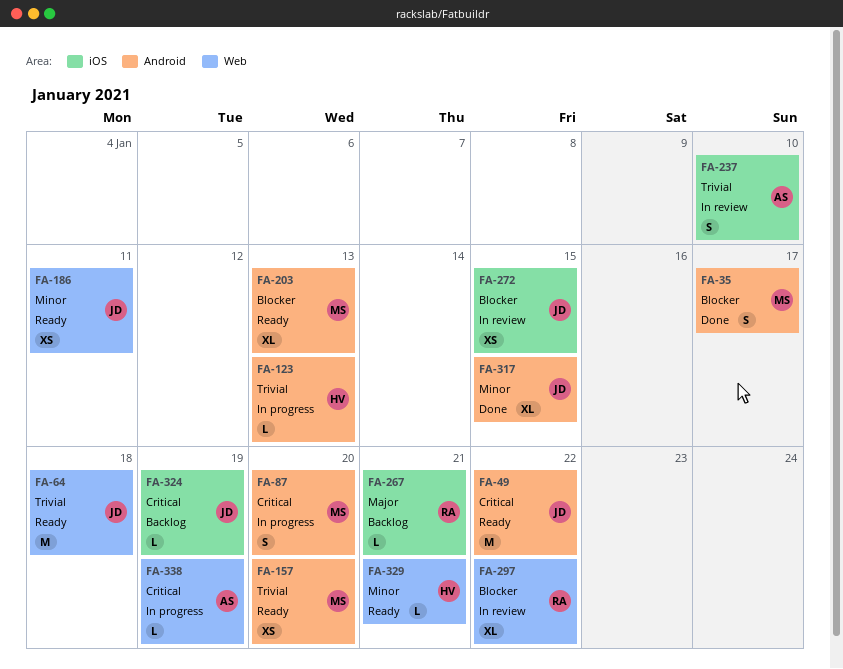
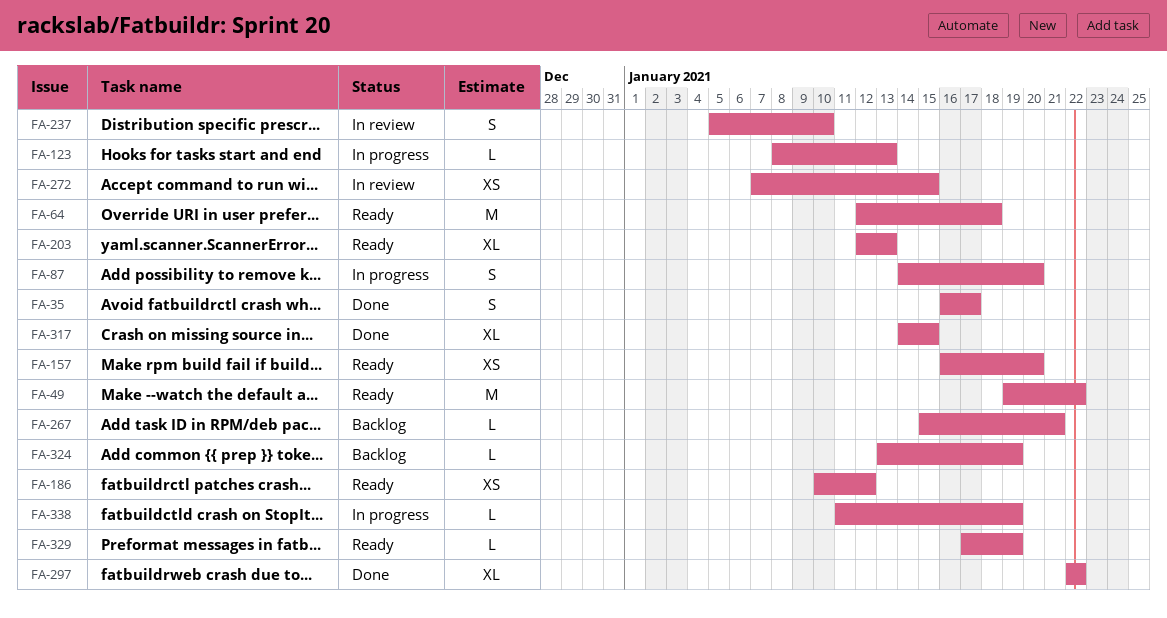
FA-186, due: Jan 11 -> Jan 12
FA-297, status: In review -> Done
FA-329, due: Jan 21 -> Jan 19

